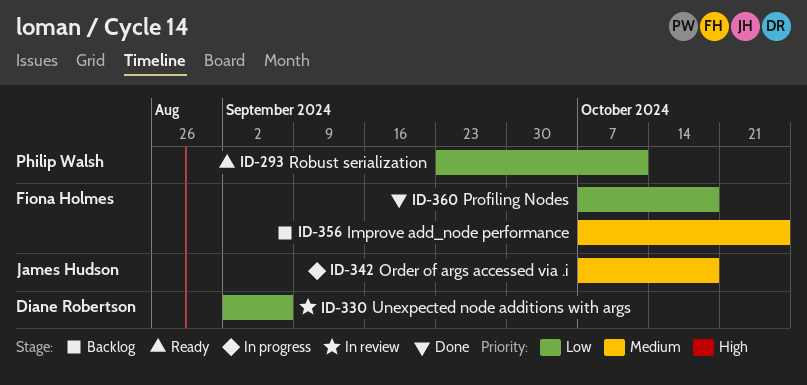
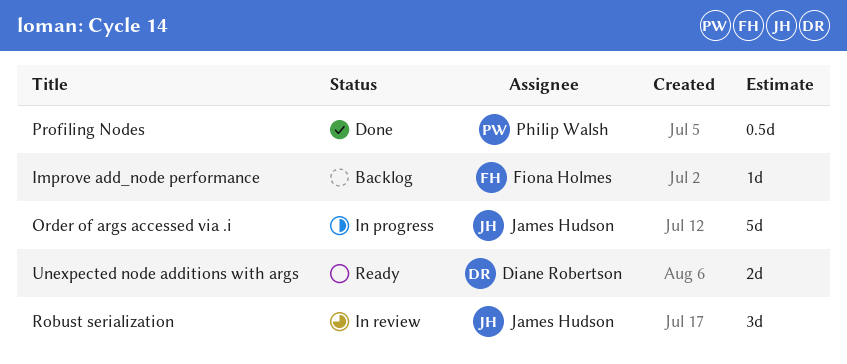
Profiling Nodes, owner: Fiona Holmes -> Philip Walsh
Robust serialization, status: Ready -> In review
Robust serialization, owner: Philip Walsh -> James Hudson
Unexpected node additions with args, status: In review -> Ready

